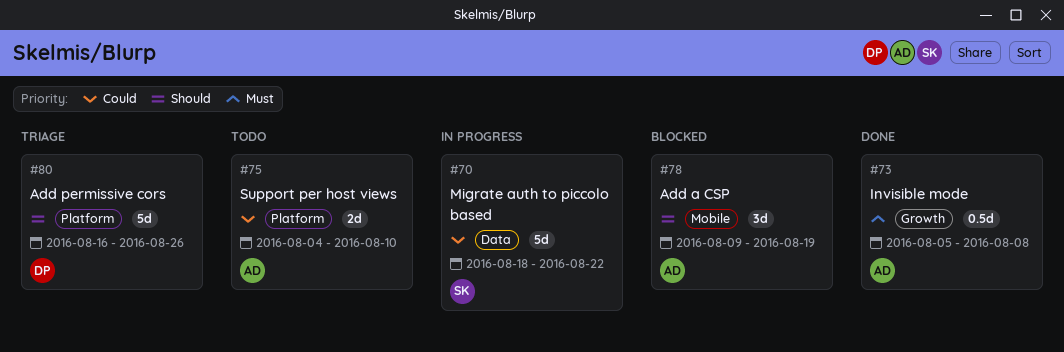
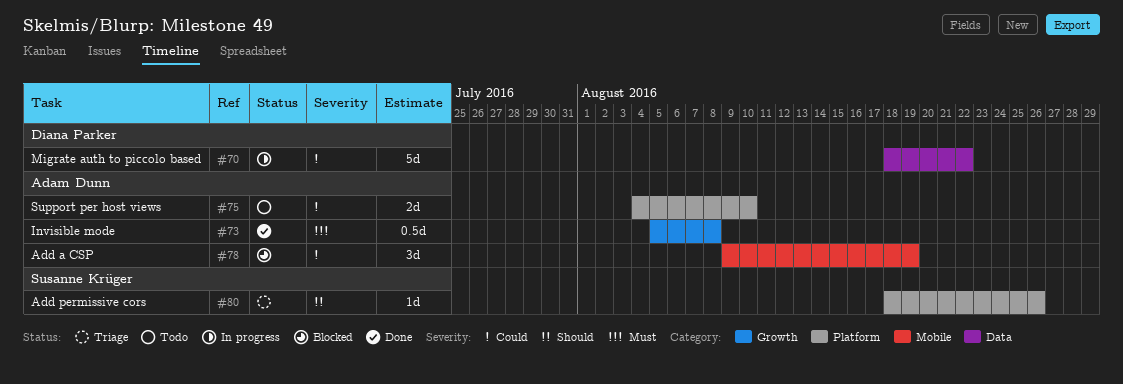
#70, owner: Susanne Krüger -> Diana Parker
#78, priority: Should -> Could
#80, owner: Diana Parker -> Susanne Krüger
#80, estimate: 5d -> 1d
#80, start: Aug 16 -> Aug 18

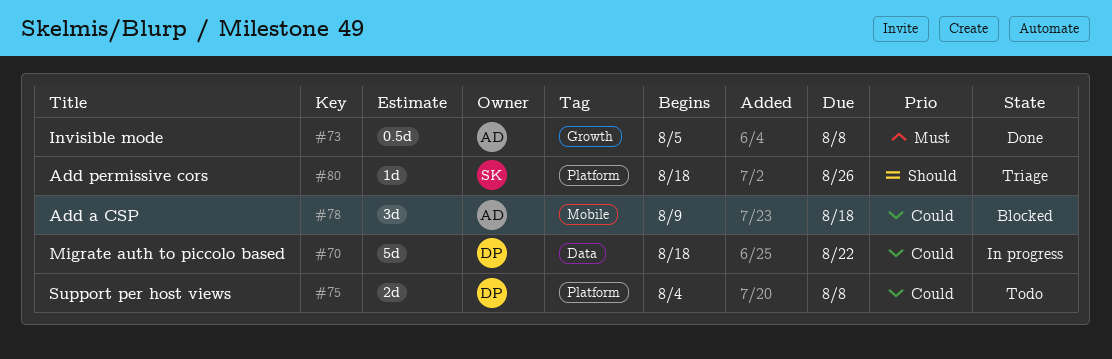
#75, owner: Adam Dunn -> Diana Parker
#75, due: Aug 10 -> Aug 8
#78, due: Aug 19 -> Aug 18

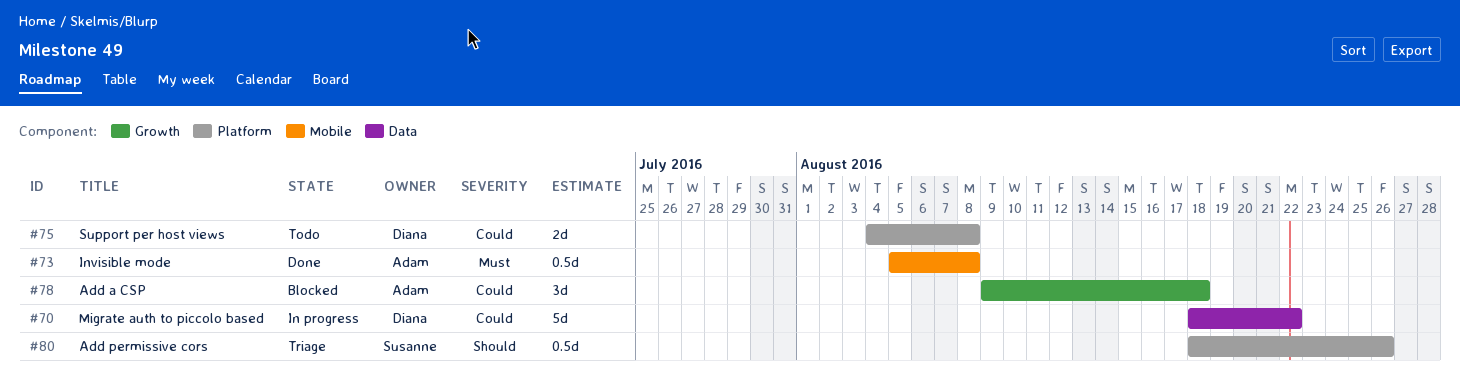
#73, label: Growth -> Mobile
#78, label: Mobile -> Growth
#80, estimate: 1d -> 0.5d

